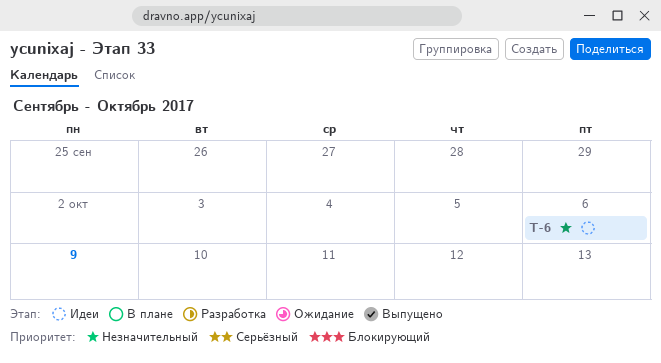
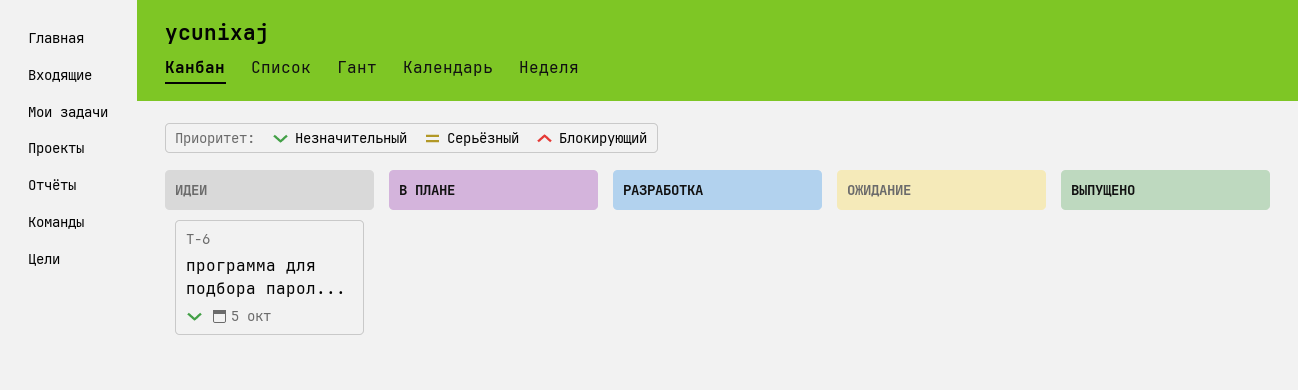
T-6, due: Oct 6 -> Oct 5

